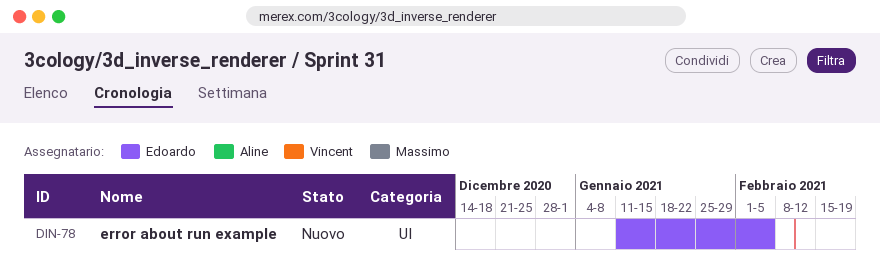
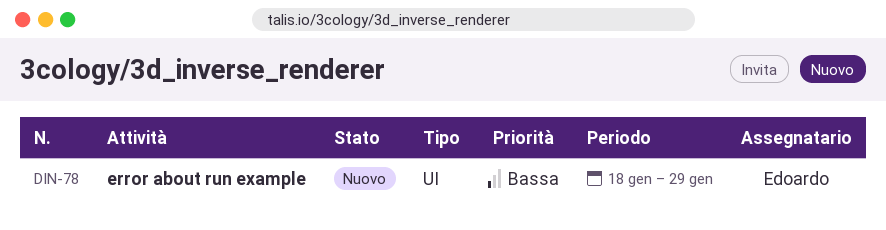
DIN-78, start: Jan 11 -> Jan 18
DIN-78, due: Feb 5 -> Jan 29

